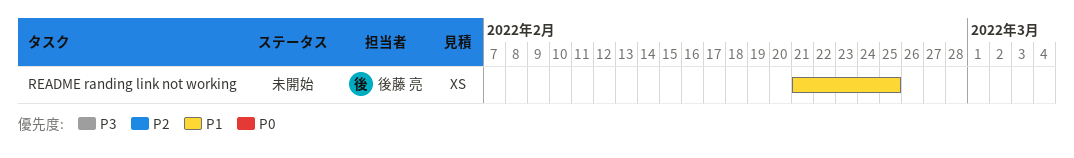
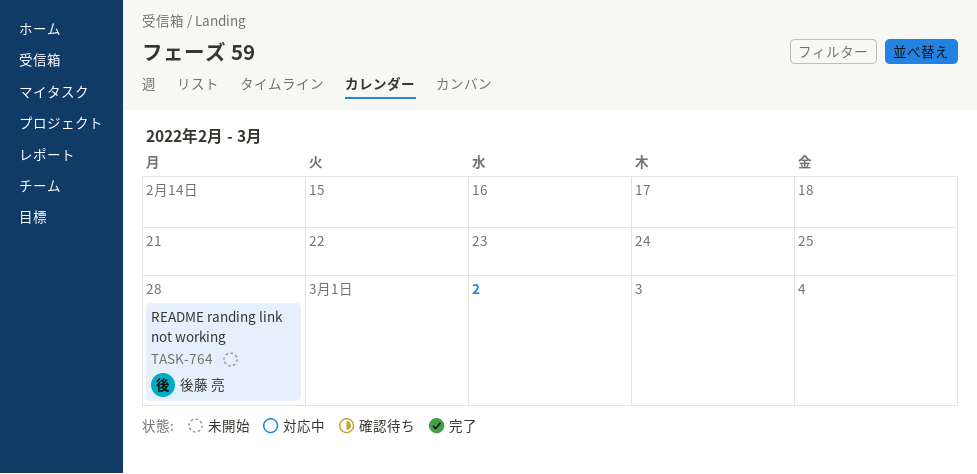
README randing link not working, due: Feb 25 -> Feb 28

